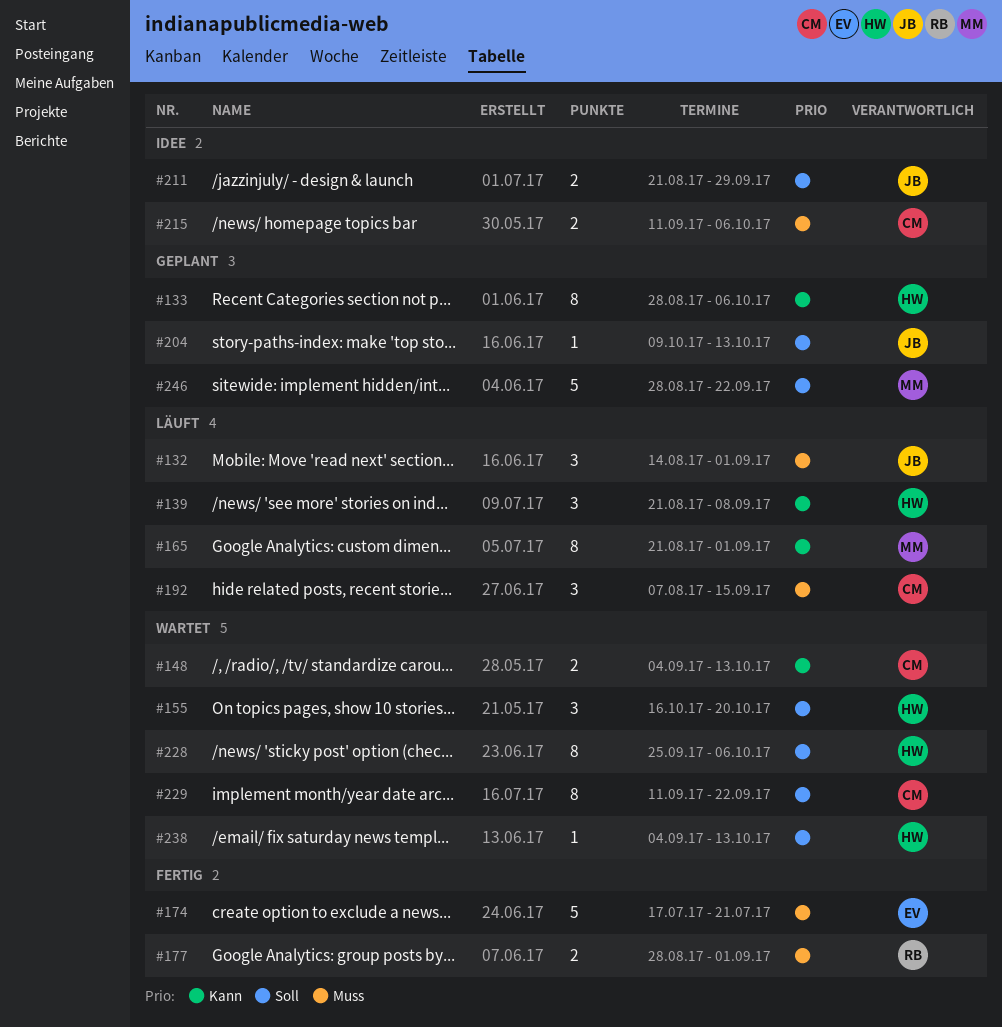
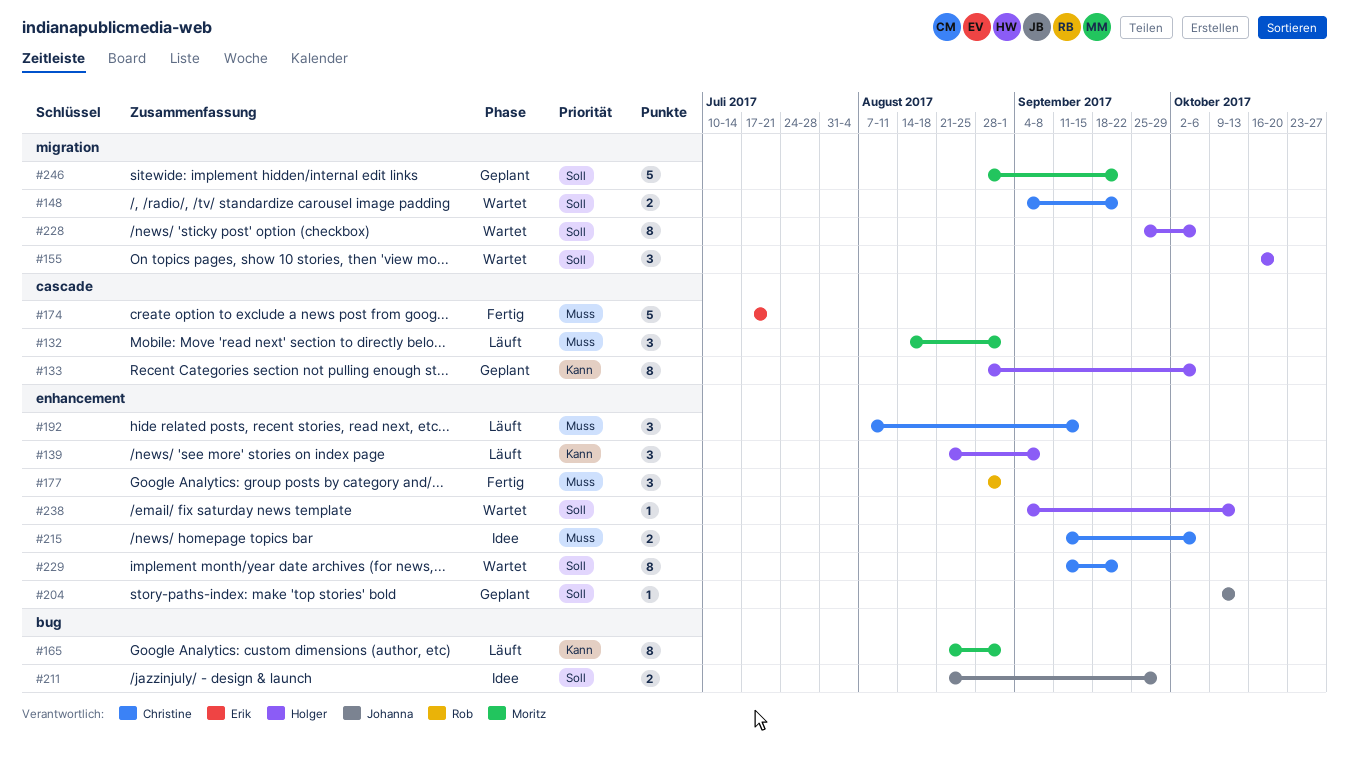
#132, owner: Johanna -> Moritz
#148, priority: Kann -> Soll
#148, due: Oct 13 -> Sep 22
#177, estimate: 2 -> 3

